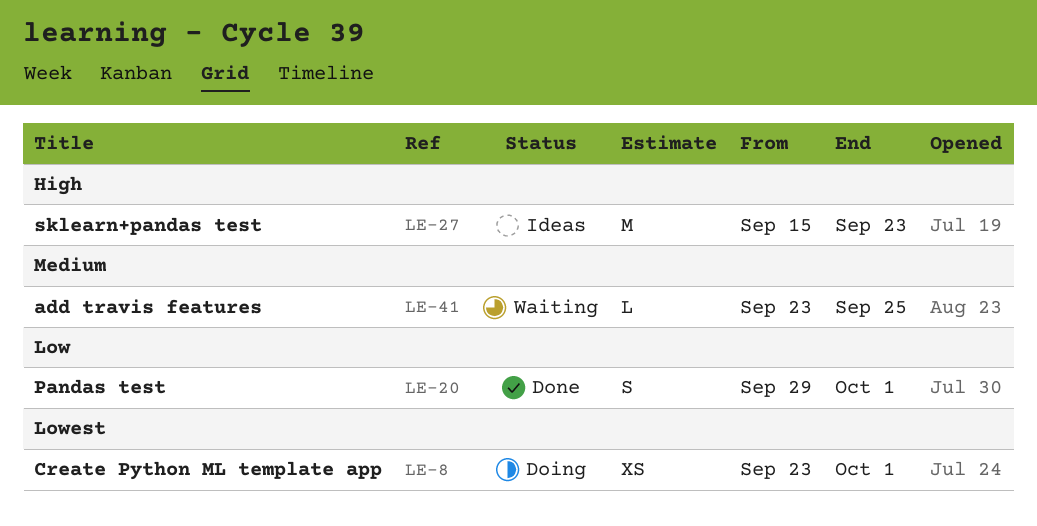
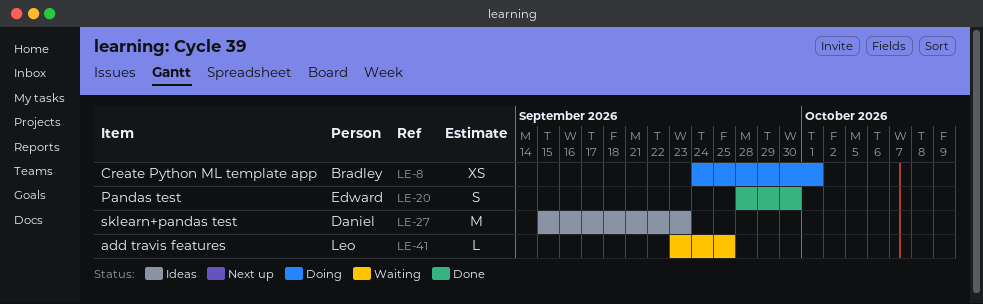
LE-8, start: Sep 23 -> Sep 24
LE-20, start: Sep 29 -> Sep 28
LE-20, due: Oct 1 -> Sep 30

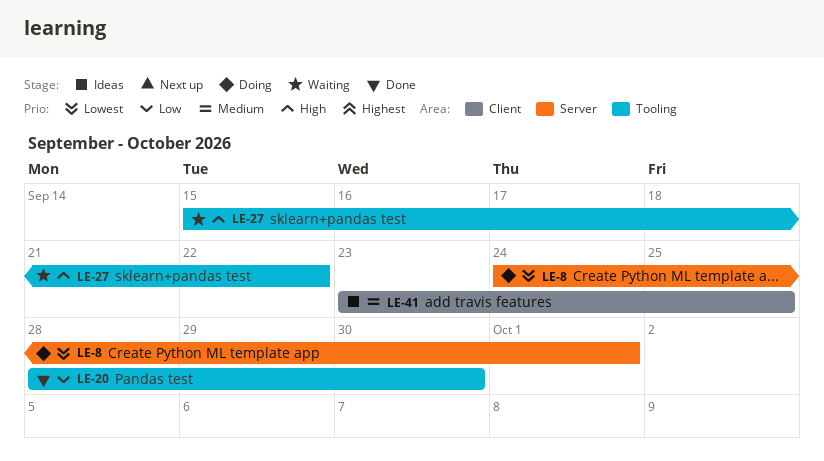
LE-27, status: Ideas -> Waiting
LE-27, due: Sep 23 -> Sep 22
LE-41, status: Waiting -> Ideas

